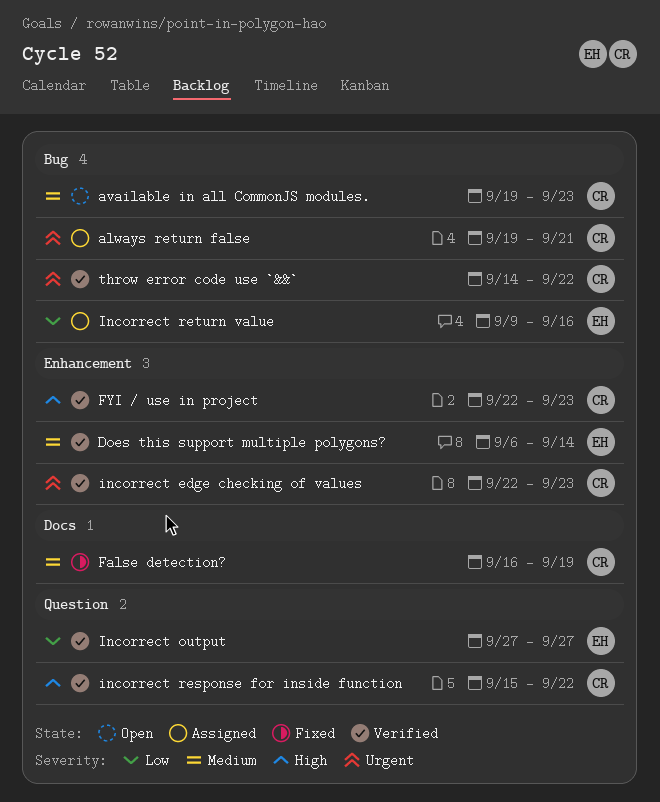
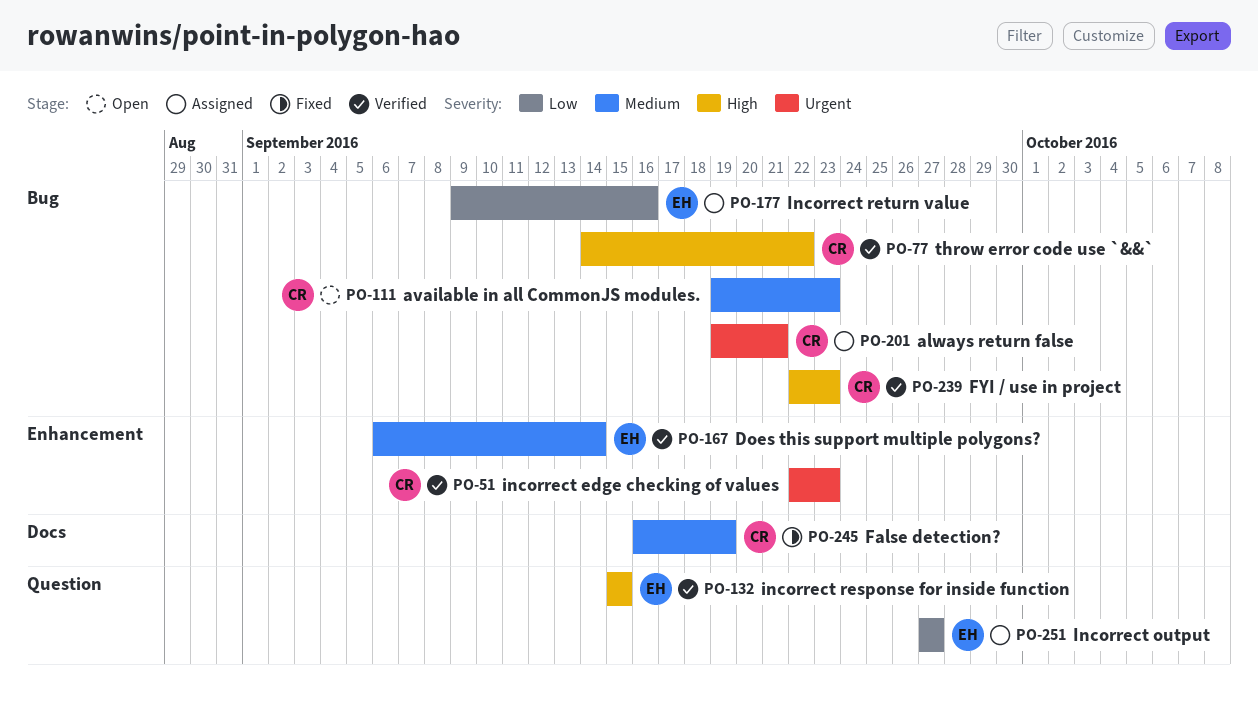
FYI / use in project, label: Enhancement -> Bug
Incorrect output, status: Verified -> Assigned
incorrect response for inside function, owner: CR -> EH
incorrect response for inside function, due: Sep 22 -> Sep 15
throw error code use `&&`, priority: Urgent -> High

